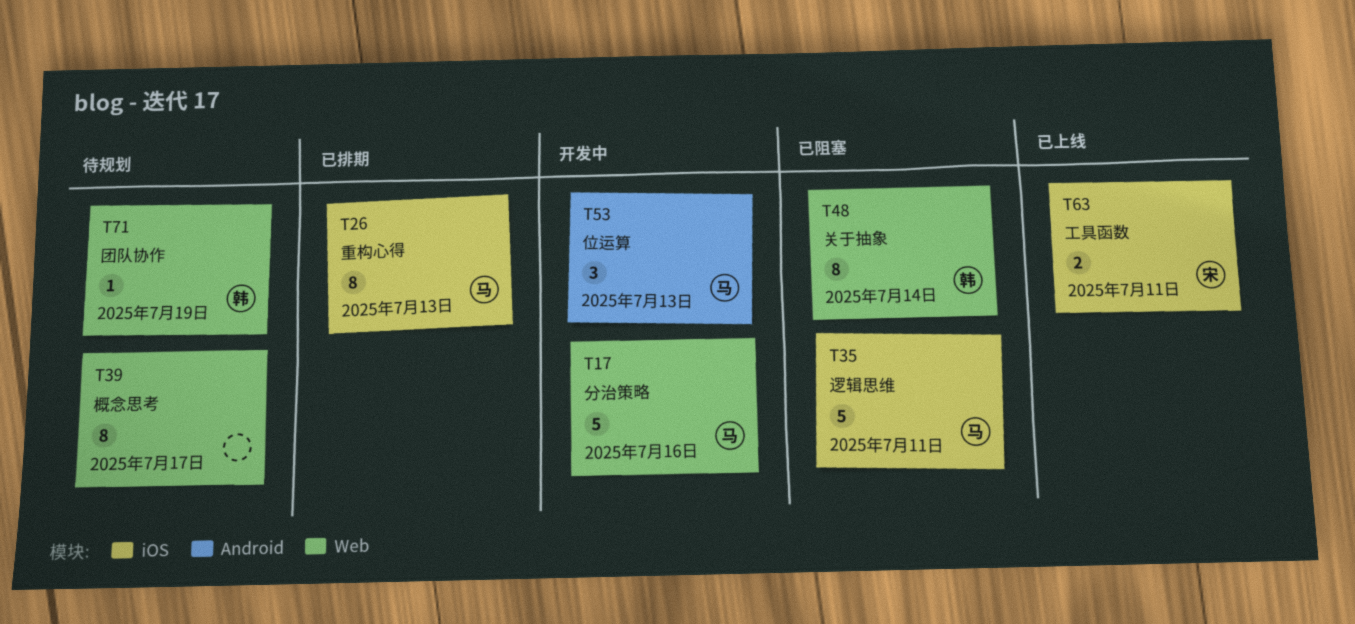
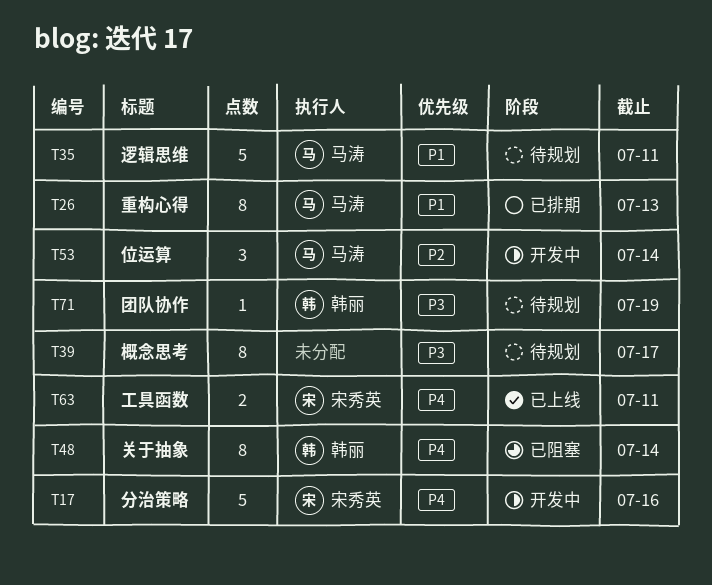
T17, owner: 马涛 -> 宋秀英
T35, status: 已阻塞 -> 待规划
T53, due: Jul 13 -> Jul 14

